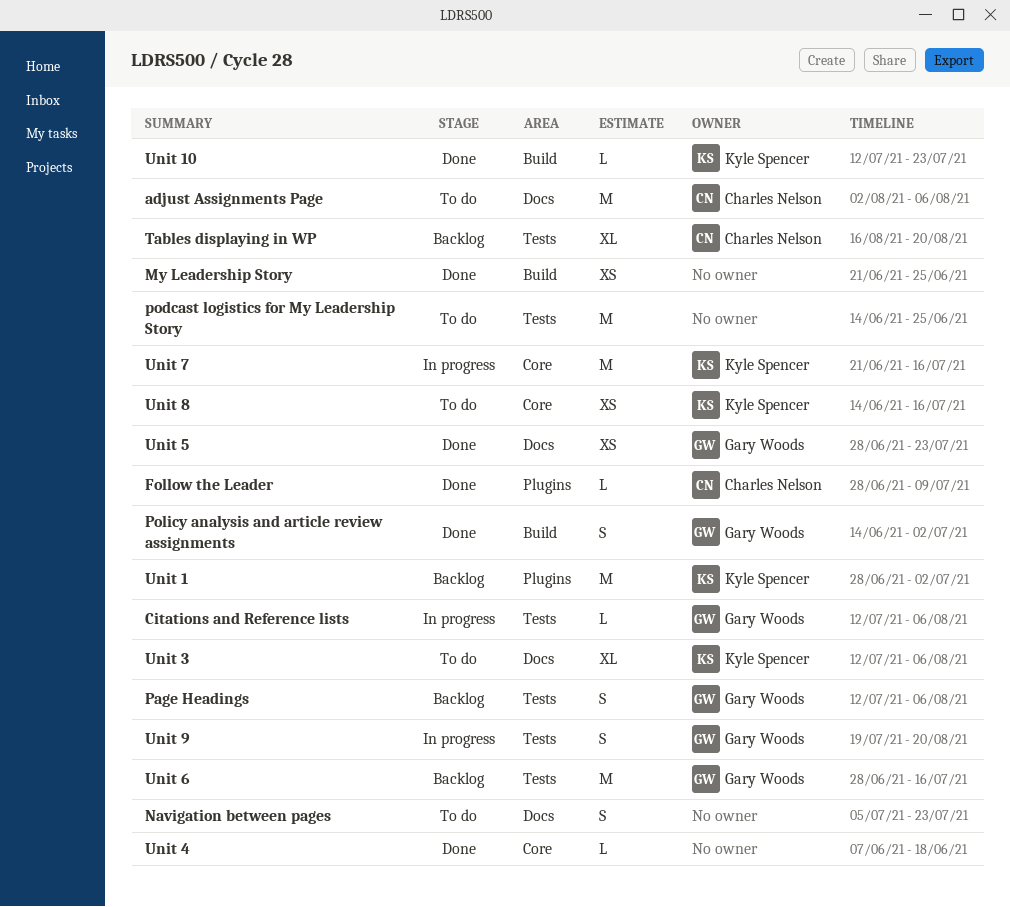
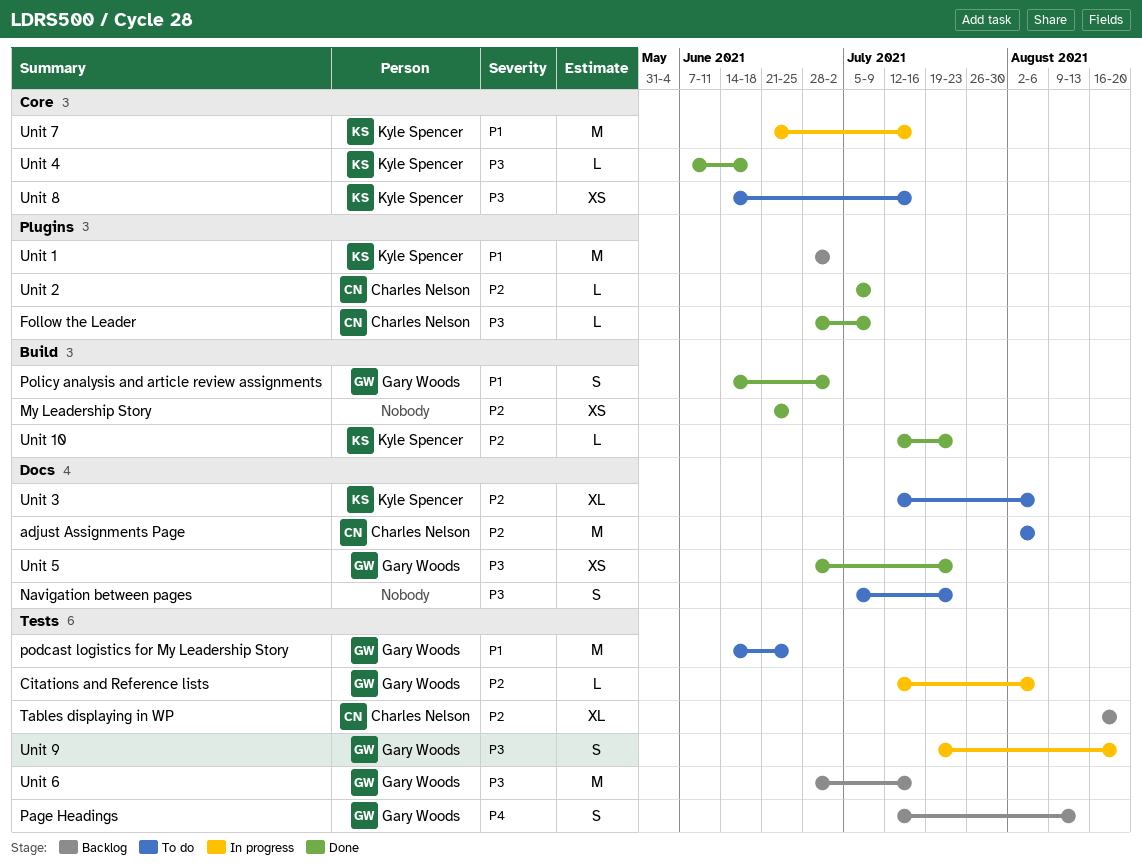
Page Headings, due: Aug 6 -> Aug 13
podcast logistics for My Leadership Story, owner: none -> Gary Woods
Unit 2: none -> present
Unit 4, owner: none -> Kyle Spencer

